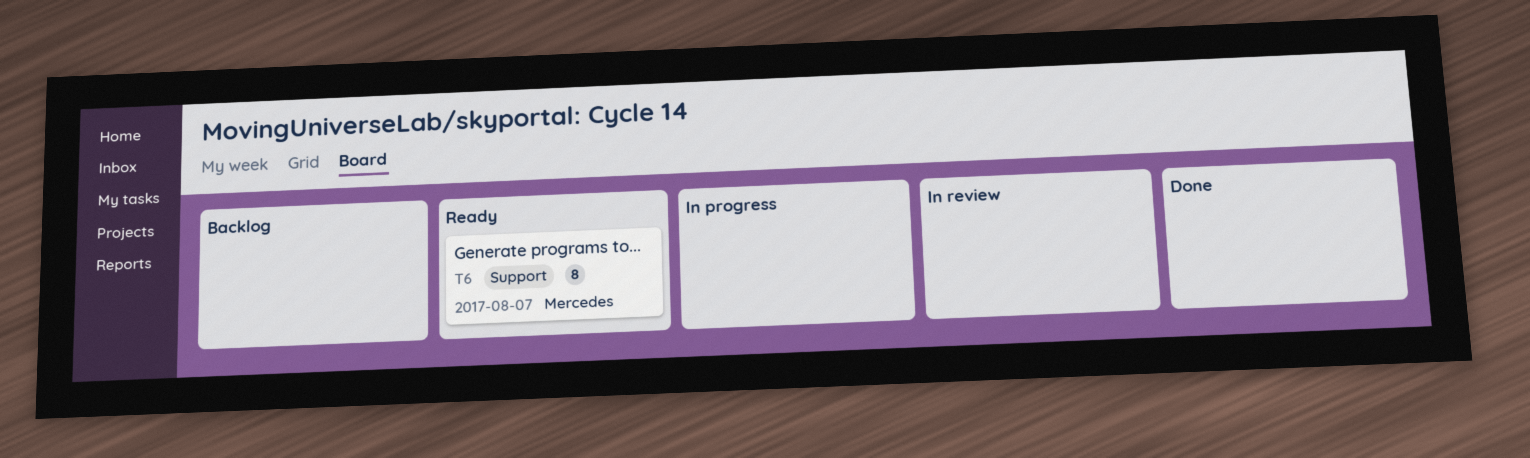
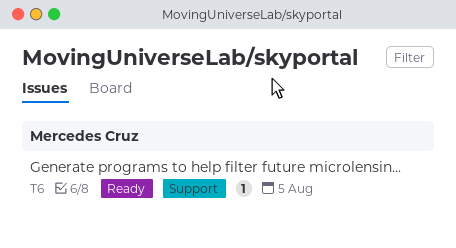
T6, estimate: 8 -> 1
T6, due: Aug 7 -> Aug 5

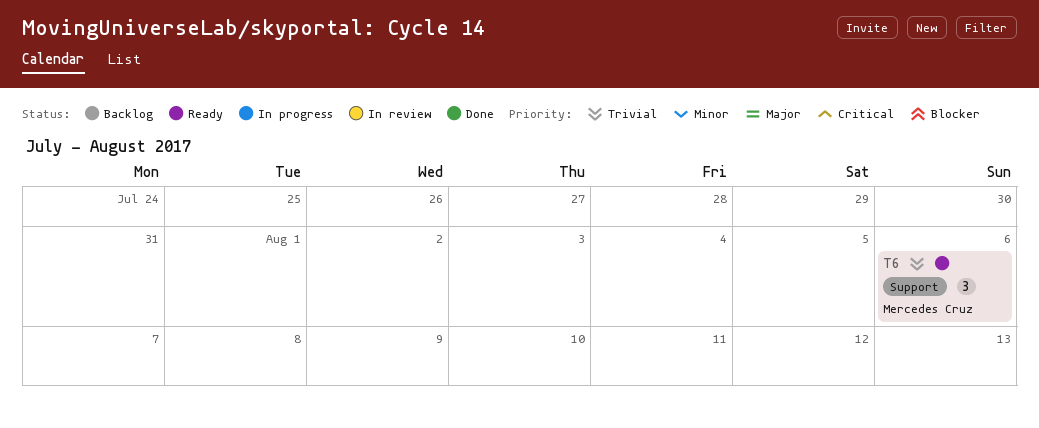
T6, estimate: 1 -> 3
T6, due: Aug 5 -> Aug 6

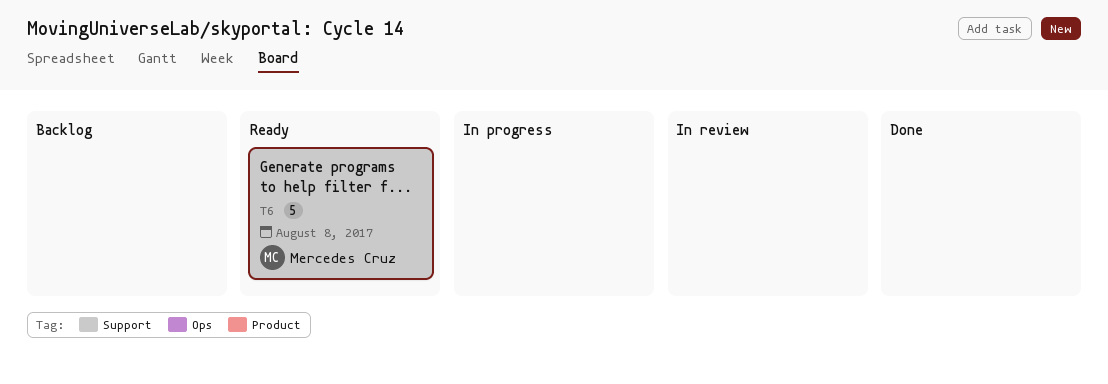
T6, estimate: 3 -> 5
T6, due: Aug 6 -> Aug 8

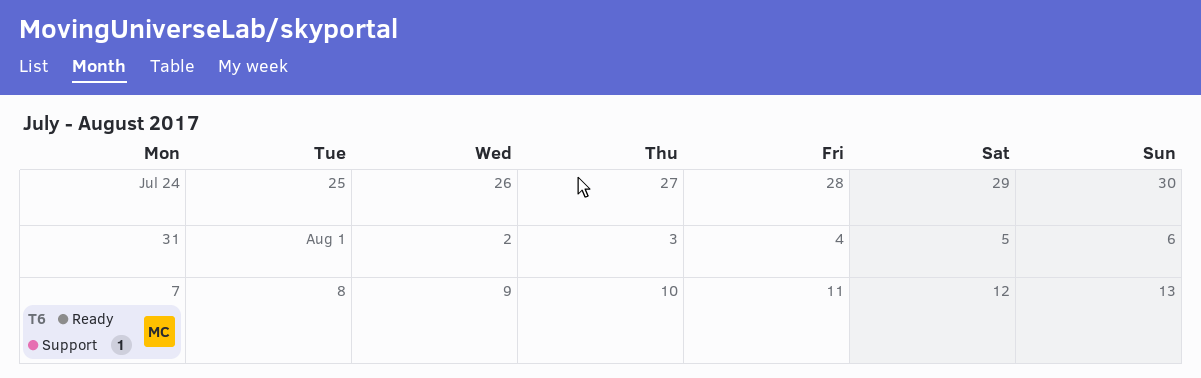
T6, estimate: 5 -> 1
T6, due: Aug 8 -> Aug 7

